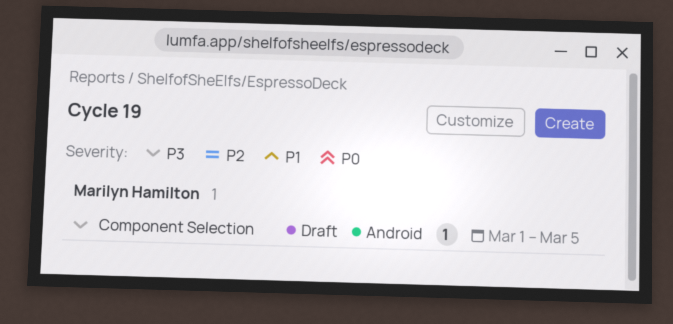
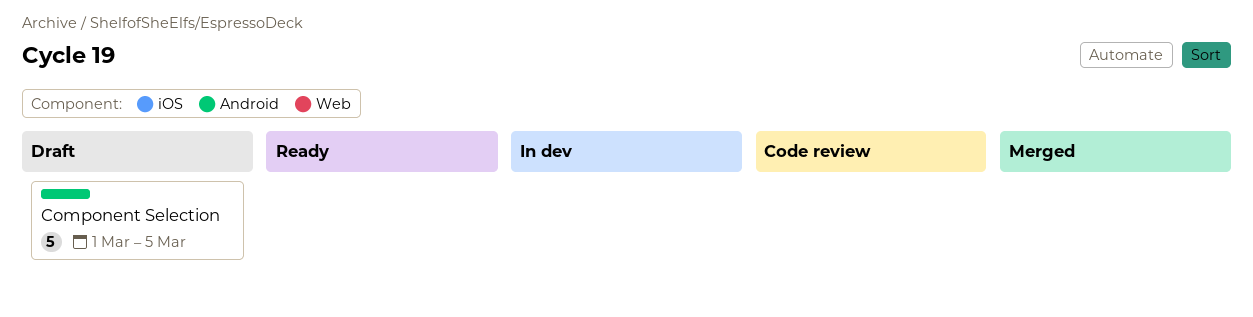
Component Selection, estimate: 1 -> 5

